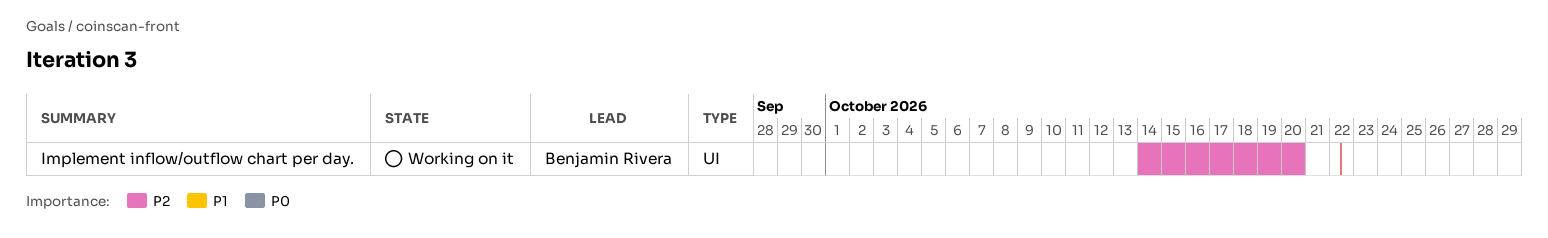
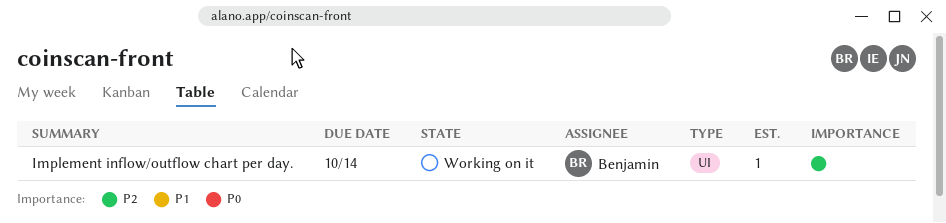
Implement inflow/outflow chart per day., due: Oct 20 -> Oct 14

